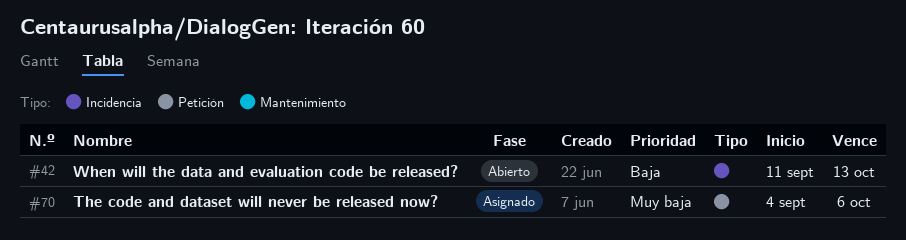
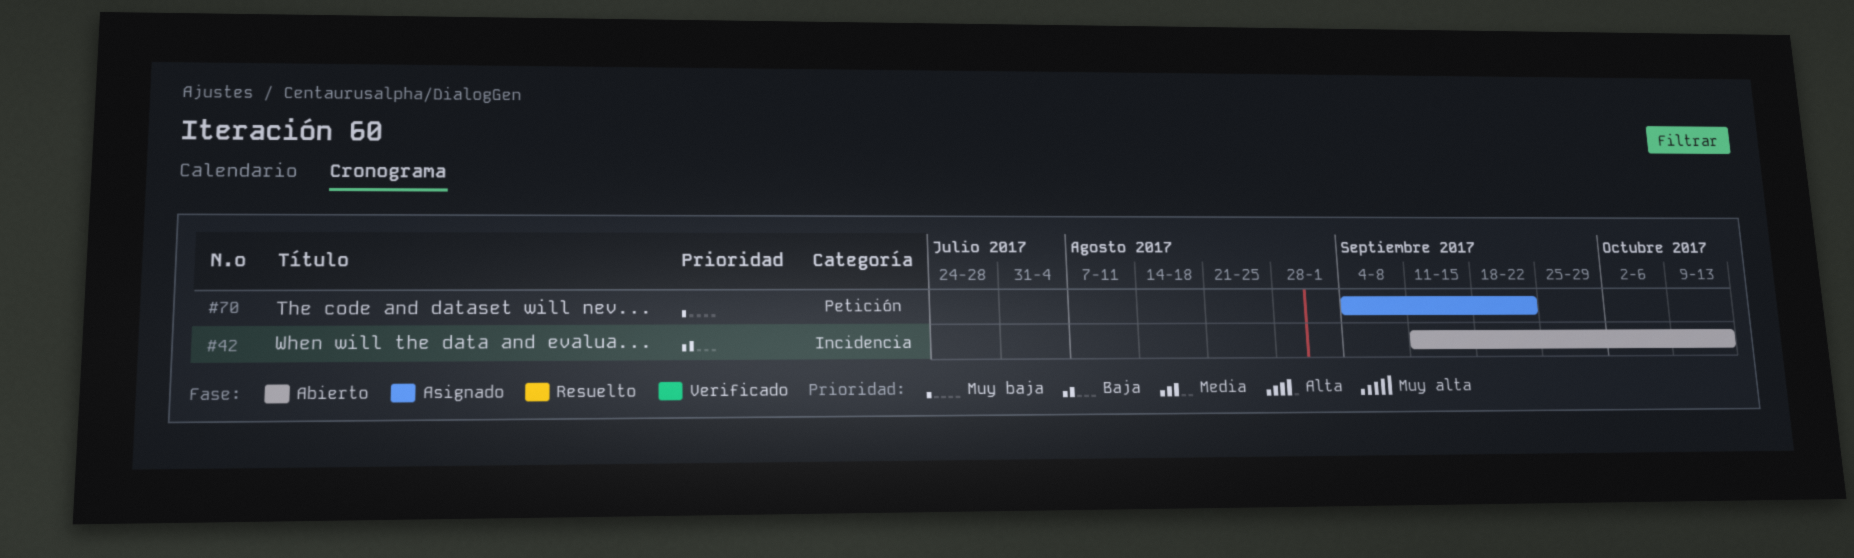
#70, due: Oct 6 -> Sep 22

